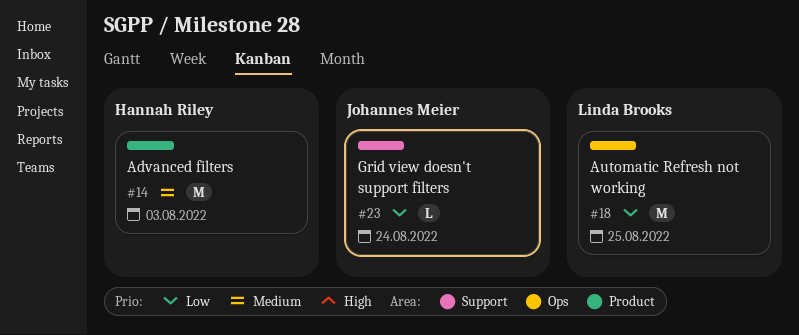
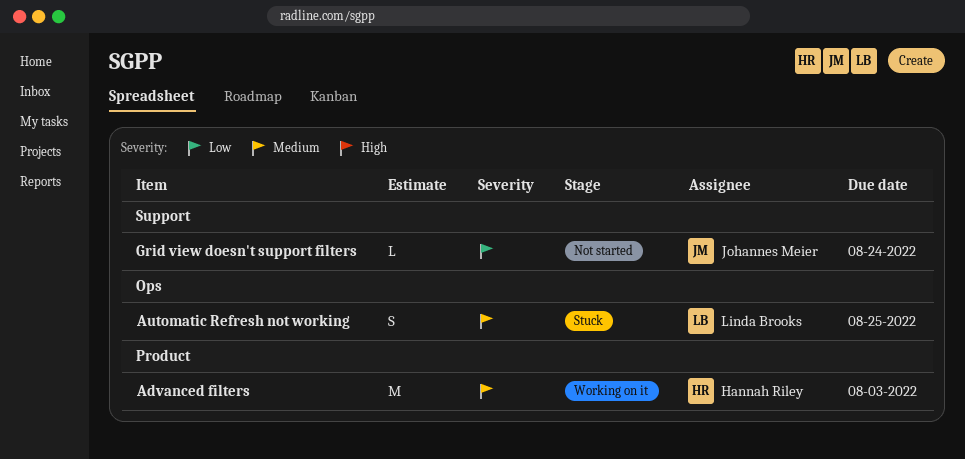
Automatic Refresh not working, priority: Low -> Medium
Automatic Refresh not working, estimate: M -> S

